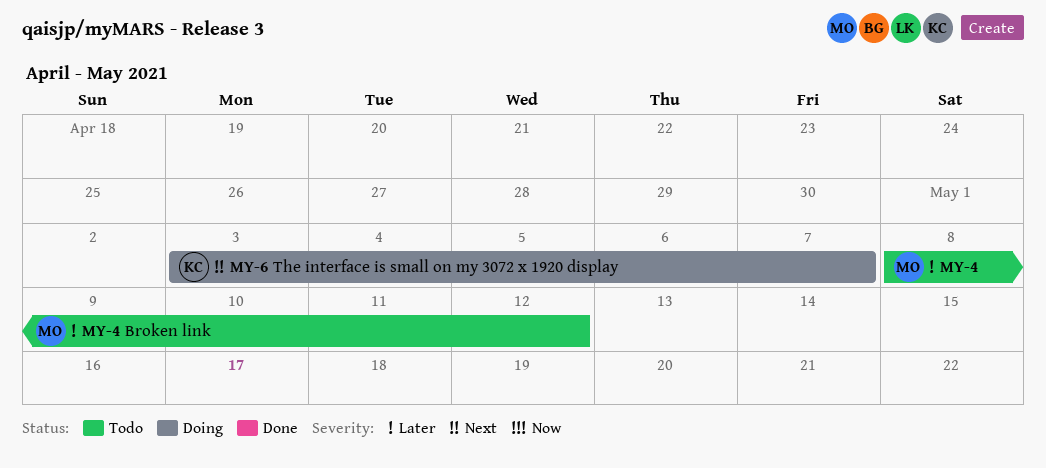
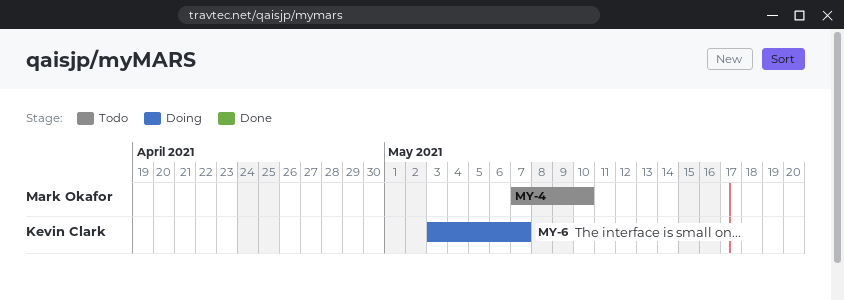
MY-4, start: May 8 -> May 7
MY-4, due: May 12 -> May 10

